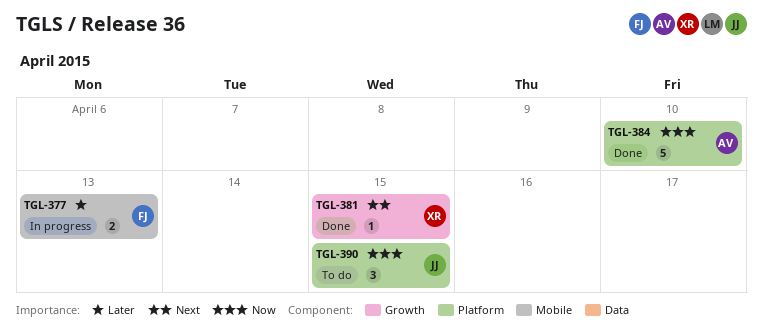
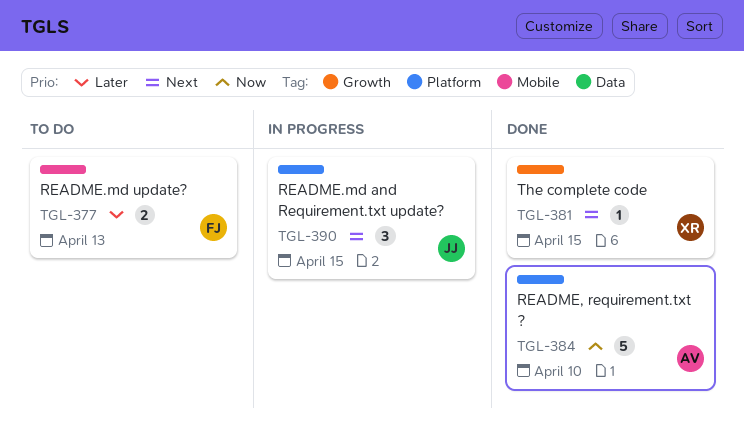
TGL-377, status: In progress -> To do
TGL-390, status: To do -> In progress
TGL-390, priority: Now -> Next

